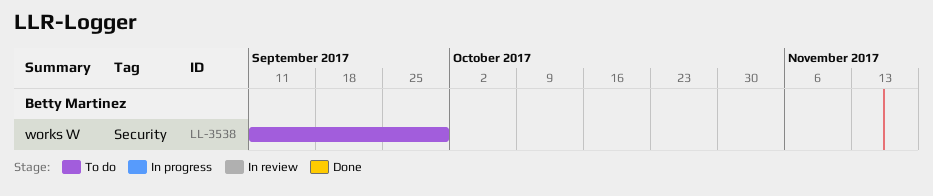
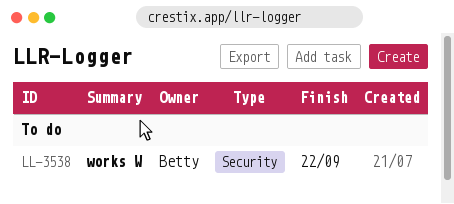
LL-3538, due: Sep 29 -> Sep 22

